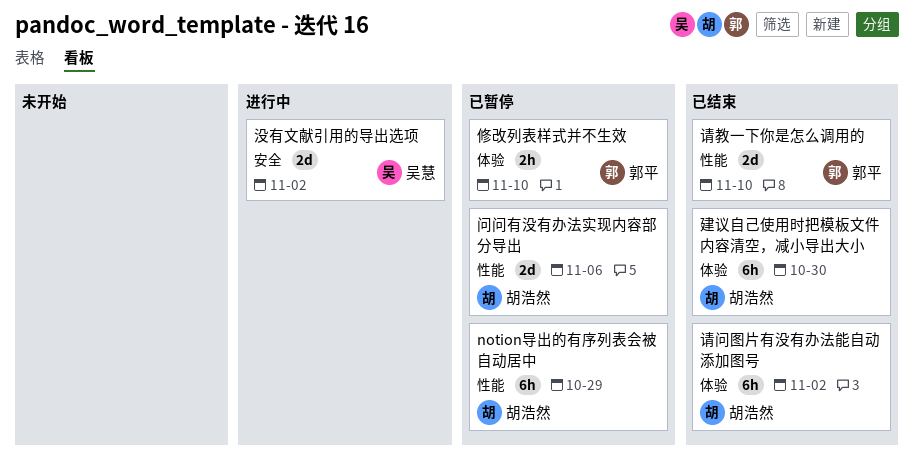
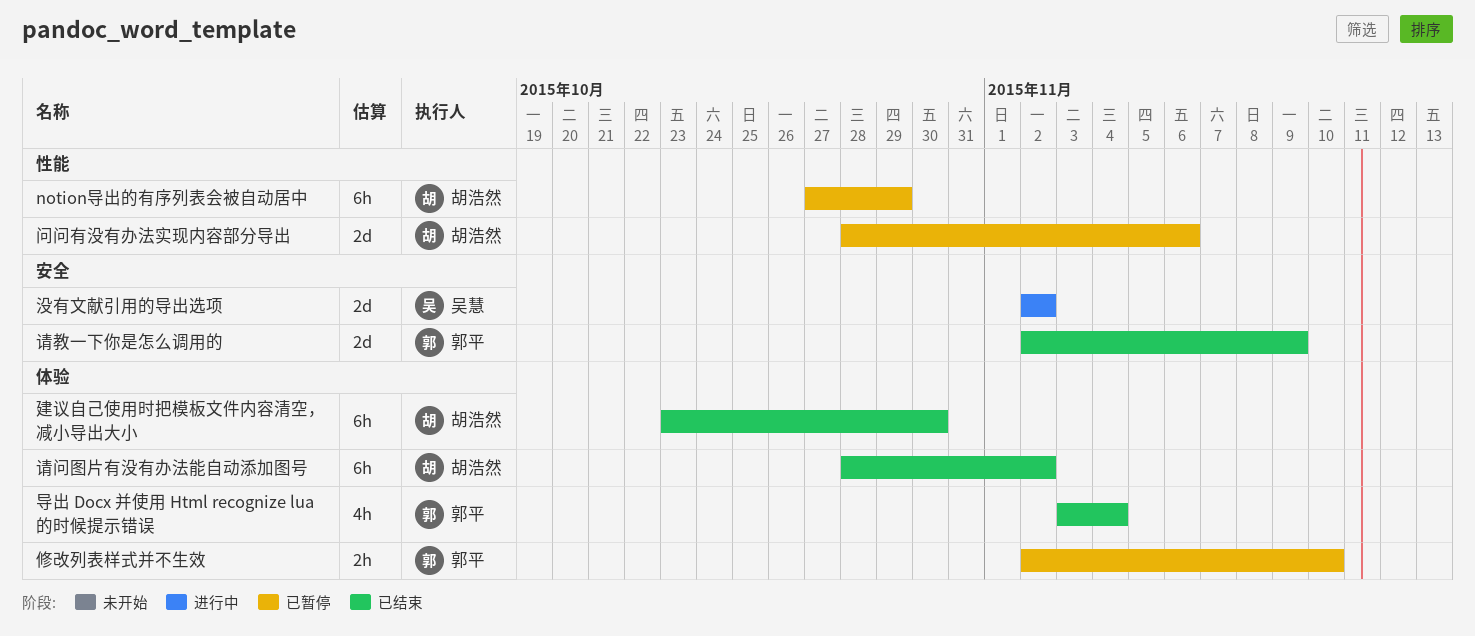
导出 Docx 并使用 Html recognize lua 的时候提示错误: none -> present
请教一下你是怎么调用的, label: 性能 -> 安全
请教一下你是怎么调用的, due: Nov 10 -> Nov 9

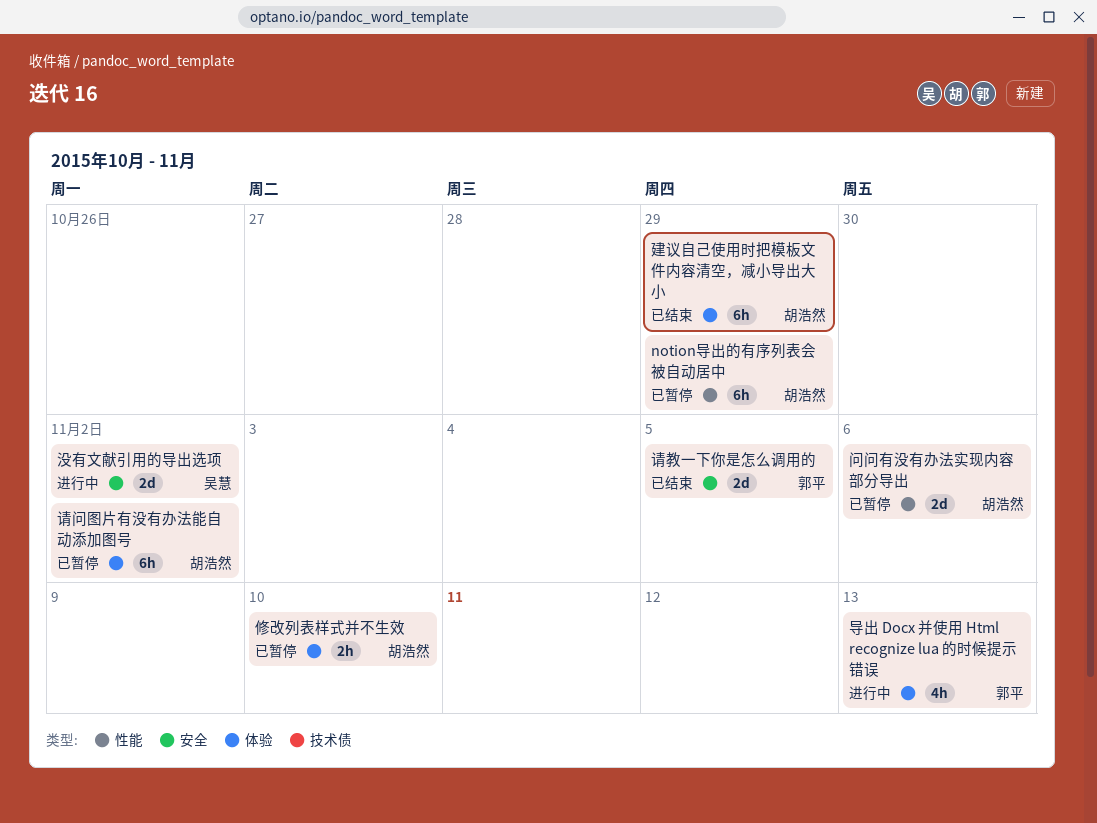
修改列表样式并不生效, owner: 郭平 -> 胡浩然
导出 Docx 并使用 Html recognize lua 的时候提示错误, status: 已结束 -> 进行中
导出 Docx 并使用 Html recognize lua 的时候提示错误, due: Nov 4 -> Nov 13
建议自己使用时把模板文件内容清空，减小导出大小, due: Oct 30 -> Oct 29
请教一下你是怎么调用的, due: Nov 9 -> Nov 5
请问图片有没有办法能自动添加图号, status: 已结束 -> 已暂停

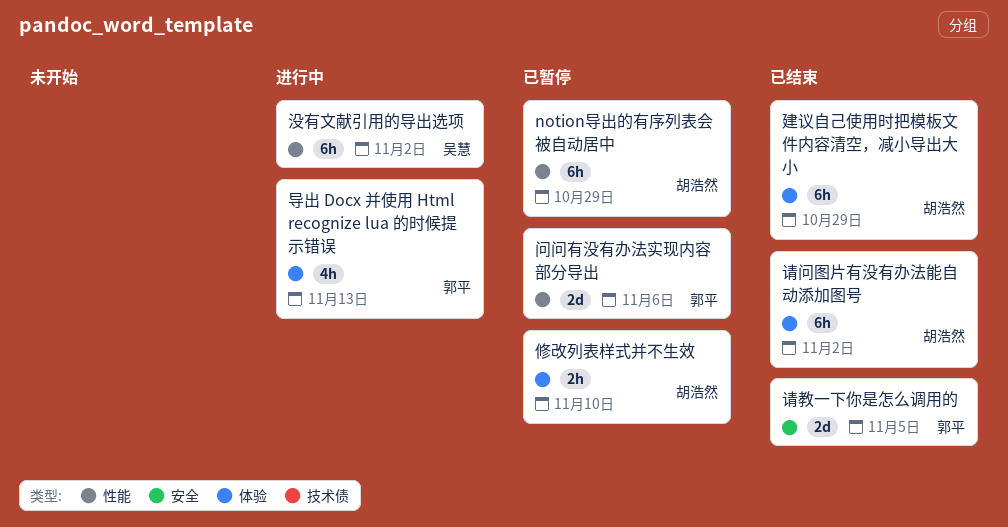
没有文献引用的导出选项, label: 安全 -> 性能
没有文献引用的导出选项, estimate: 2d -> 6h
请问图片有没有办法能自动添加图号, status: 已暂停 -> 已结束
问问有没有办法实现内容部分导出, owner: 胡浩然 -> 郭平

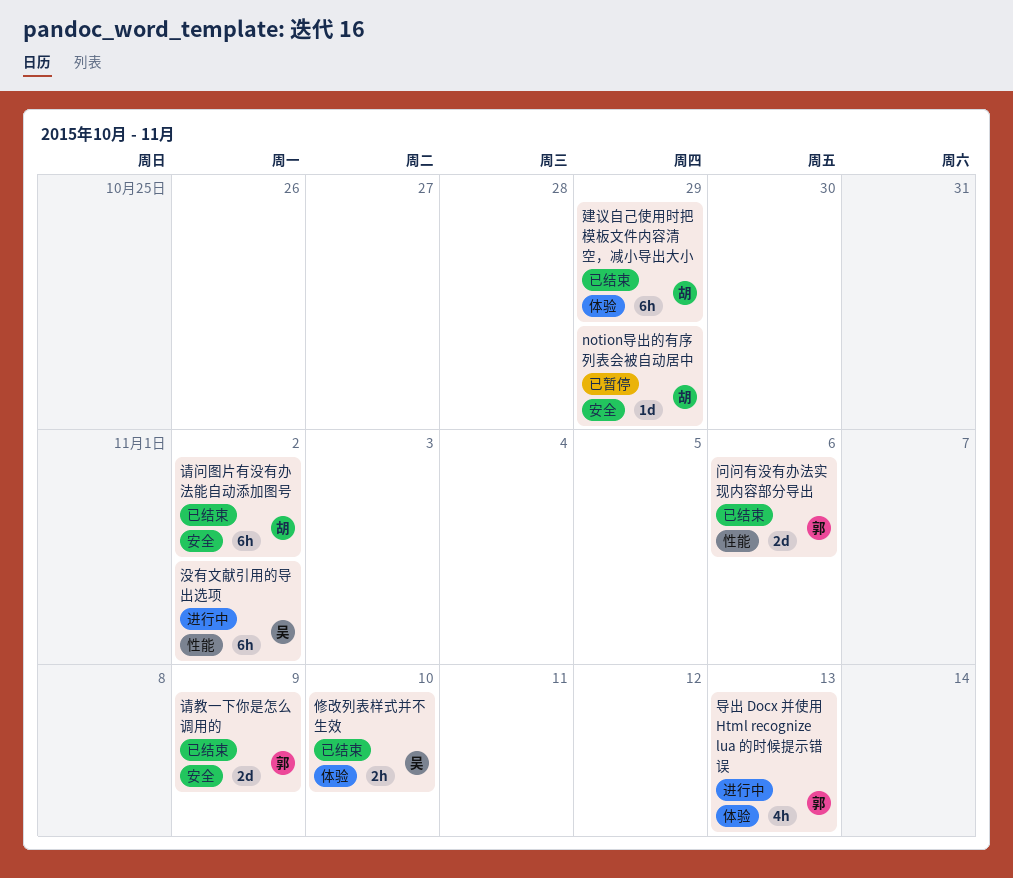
notion导出的有序列表会被自动居中, label: 性能 -> 安全
notion导出的有序列表会被自动居中, estimate: 6h -> 1d
修改列表样式并不生效, status: 已暂停 -> 已结束
修改列表样式并不生效, owner: 胡浩然 -> 吴慧
请教一下你是怎么调用的, due: Nov 5 -> Nov 9
请问图片有没有办法能自动添加图号, label: 体验 -> 安全
问问有没有办法实现内容部分导出, status: 已暂停 -> 已结束

